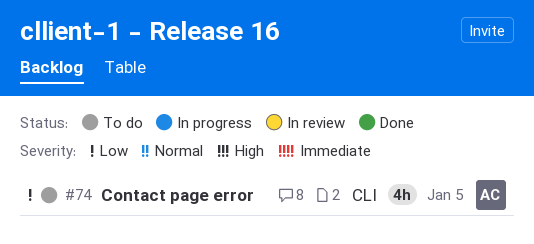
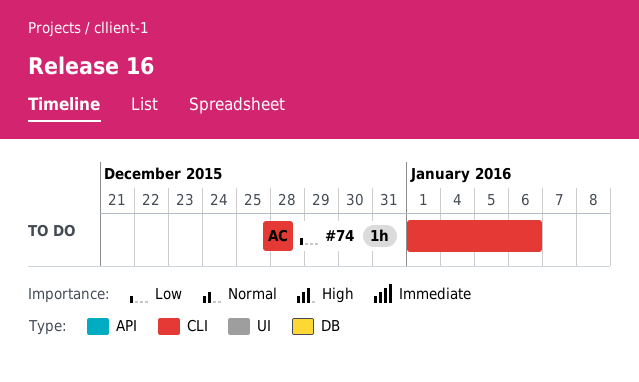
#74, estimate: 4h -> 1h
#74, due: Jan 5 -> Jan 6

